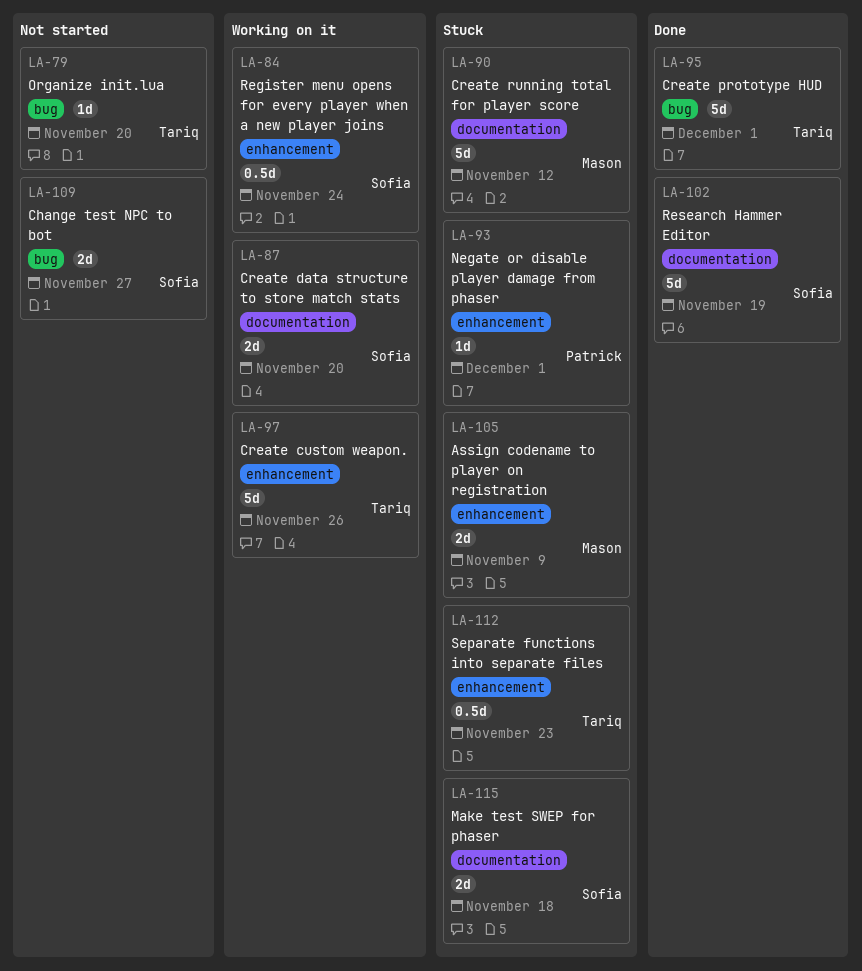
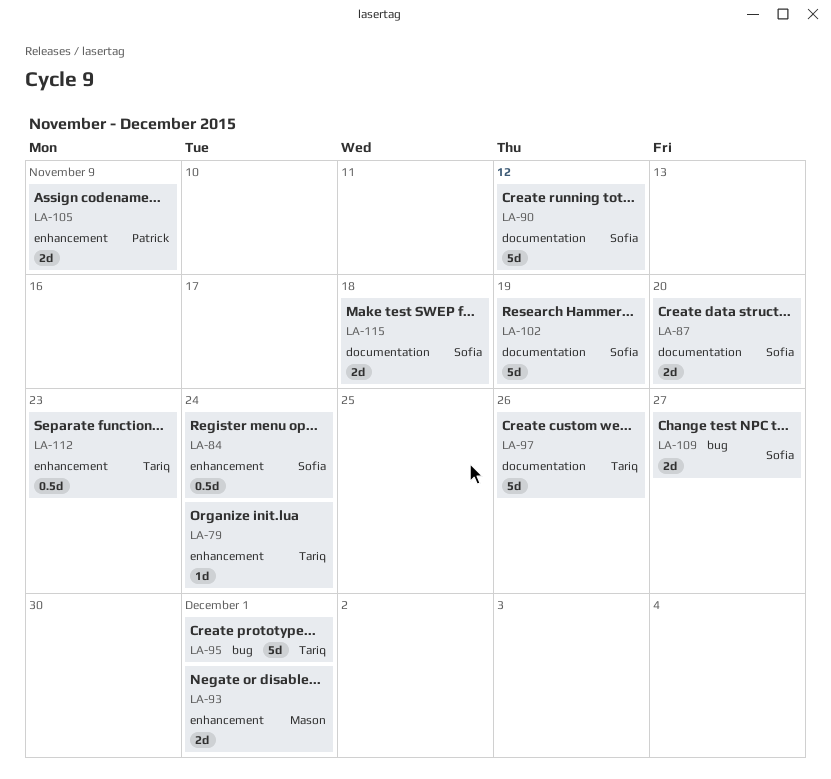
LA-79, label: bug -> enhancement
LA-79, due: Nov 20 -> Nov 24
LA-90, owner: Mason -> Sofia
LA-93, owner: Patrick -> Mason
LA-93, estimate: 1d -> 2d
LA-97, label: enhancement -> documentation
LA-105, owner: Mason -> Patrick

